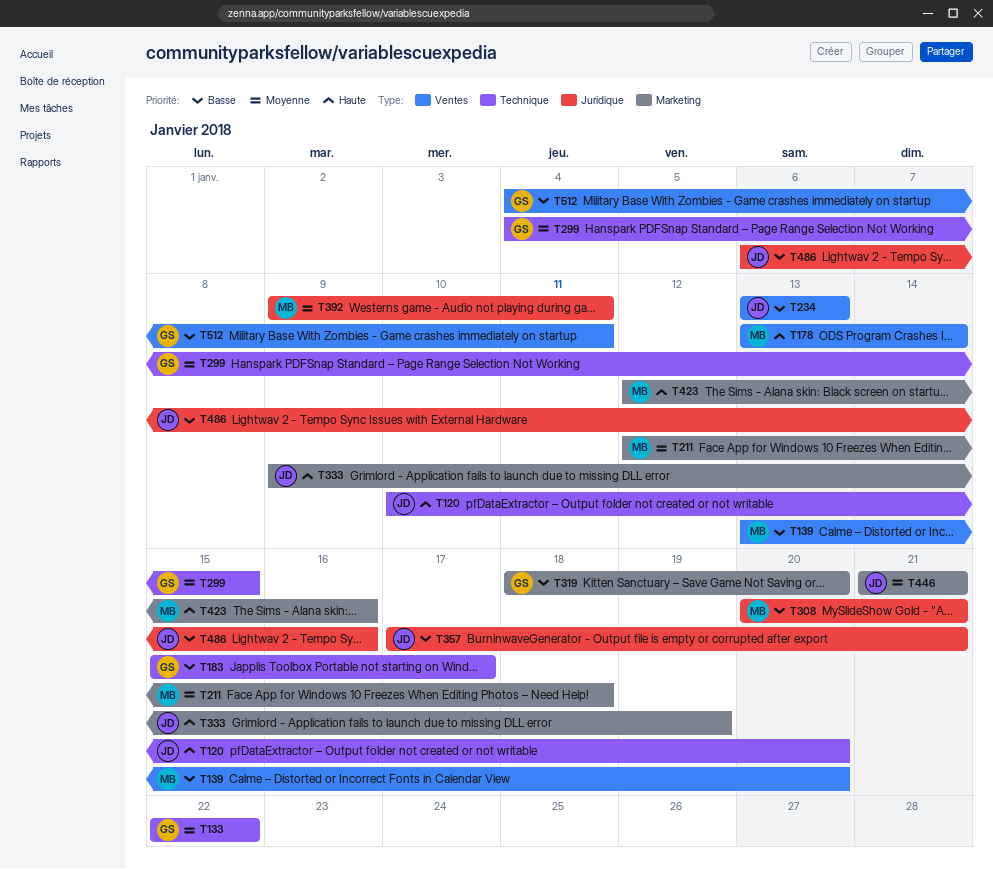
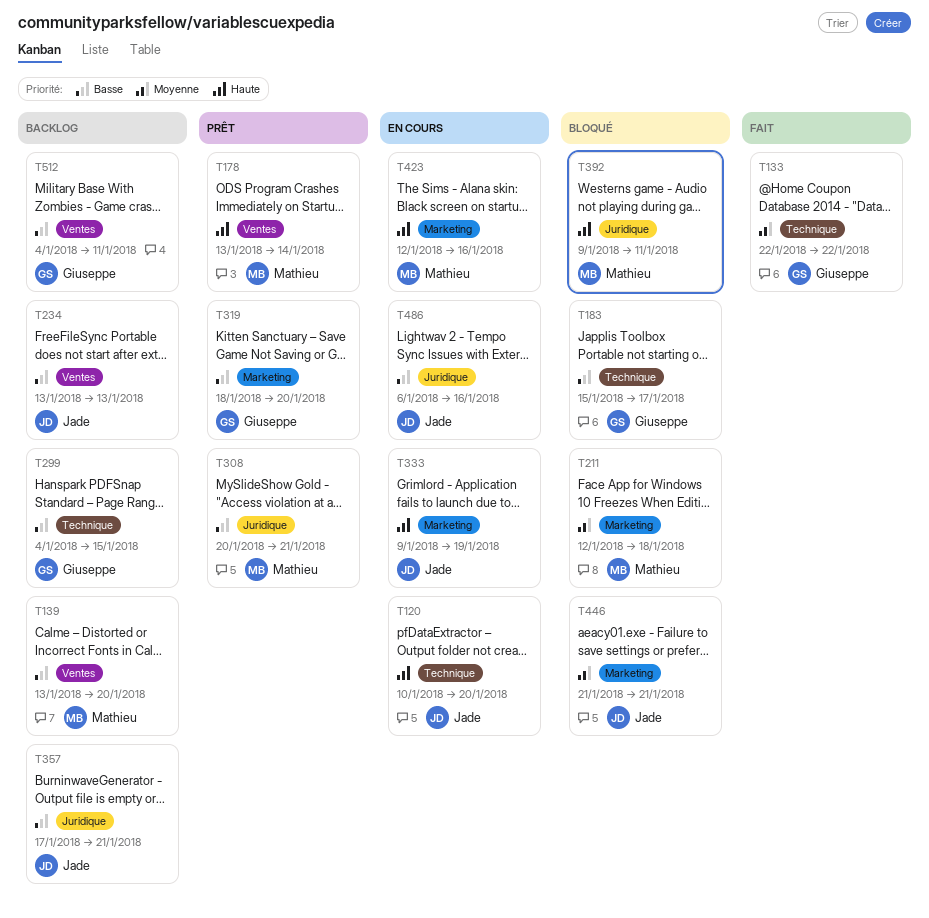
T299, priority: Moyenne -> Basse
T392, priority: Moyenne -> Haute

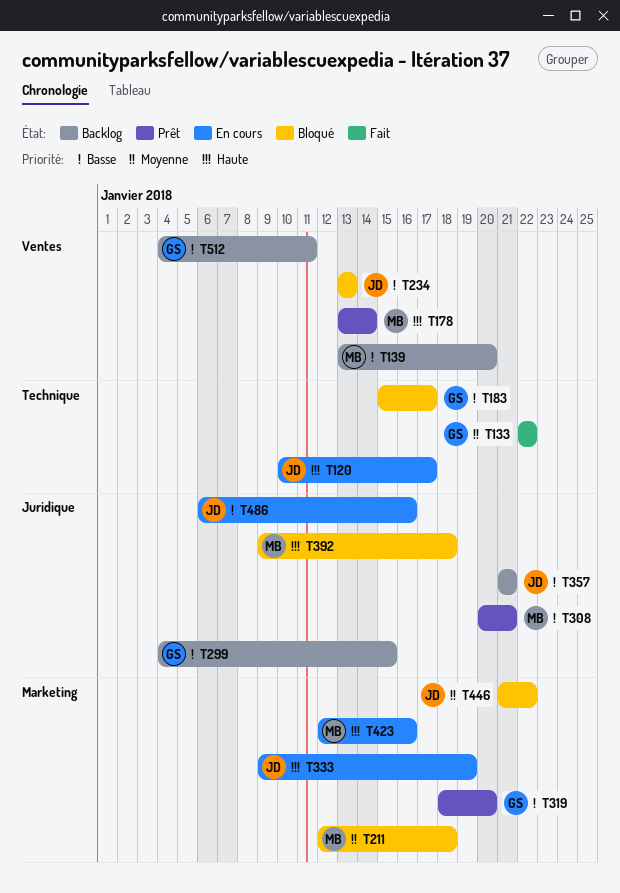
T120, due: Jan 20 -> Jan 17
T234, status: Backlog -> Bloqué
T299, label: Technique -> Juridique
T357, start: Jan 17 -> Jan 21
T392, due: Jan 11 -> Jan 18
T446, due: Jan 21 -> Jan 22

